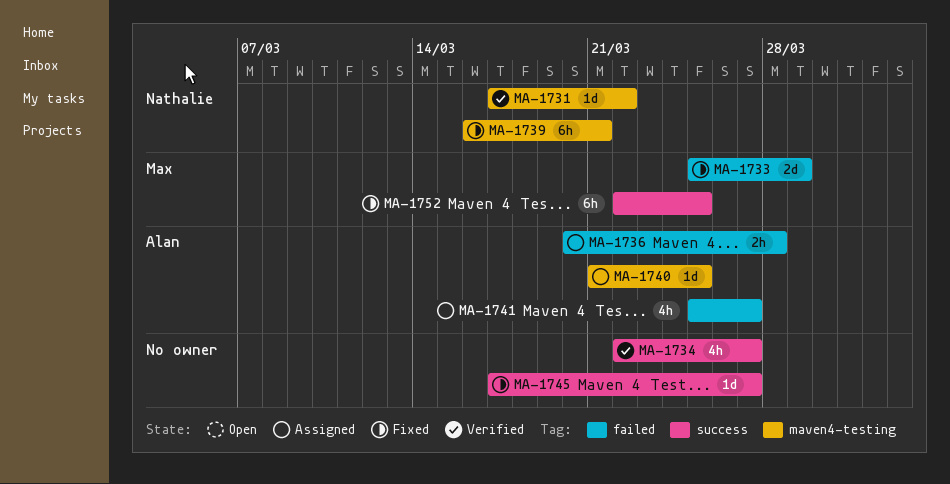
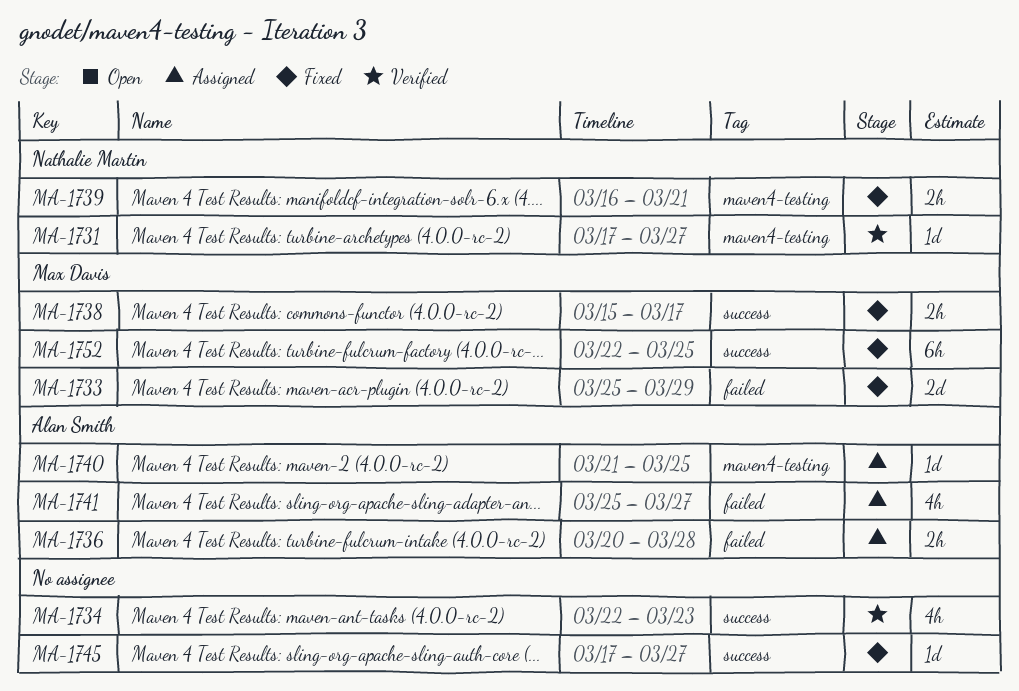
MA-1731, due: Mar 22 -> Mar 27
MA-1734, due: Mar 27 -> Mar 23
MA-1738: none -> present
MA-1739, estimate: 6h -> 2h

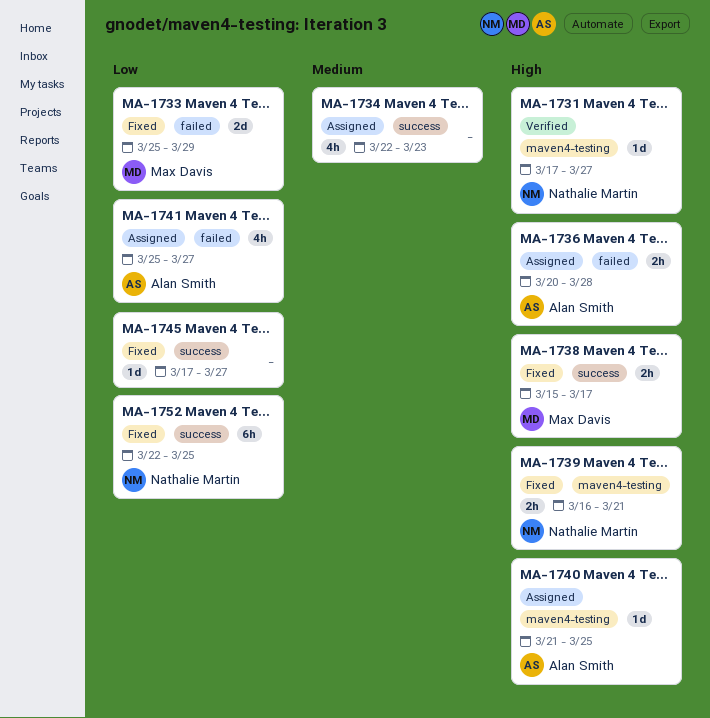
MA-1734, status: Verified -> Assigned
MA-1752, owner: Max Davis -> Nathalie Martin

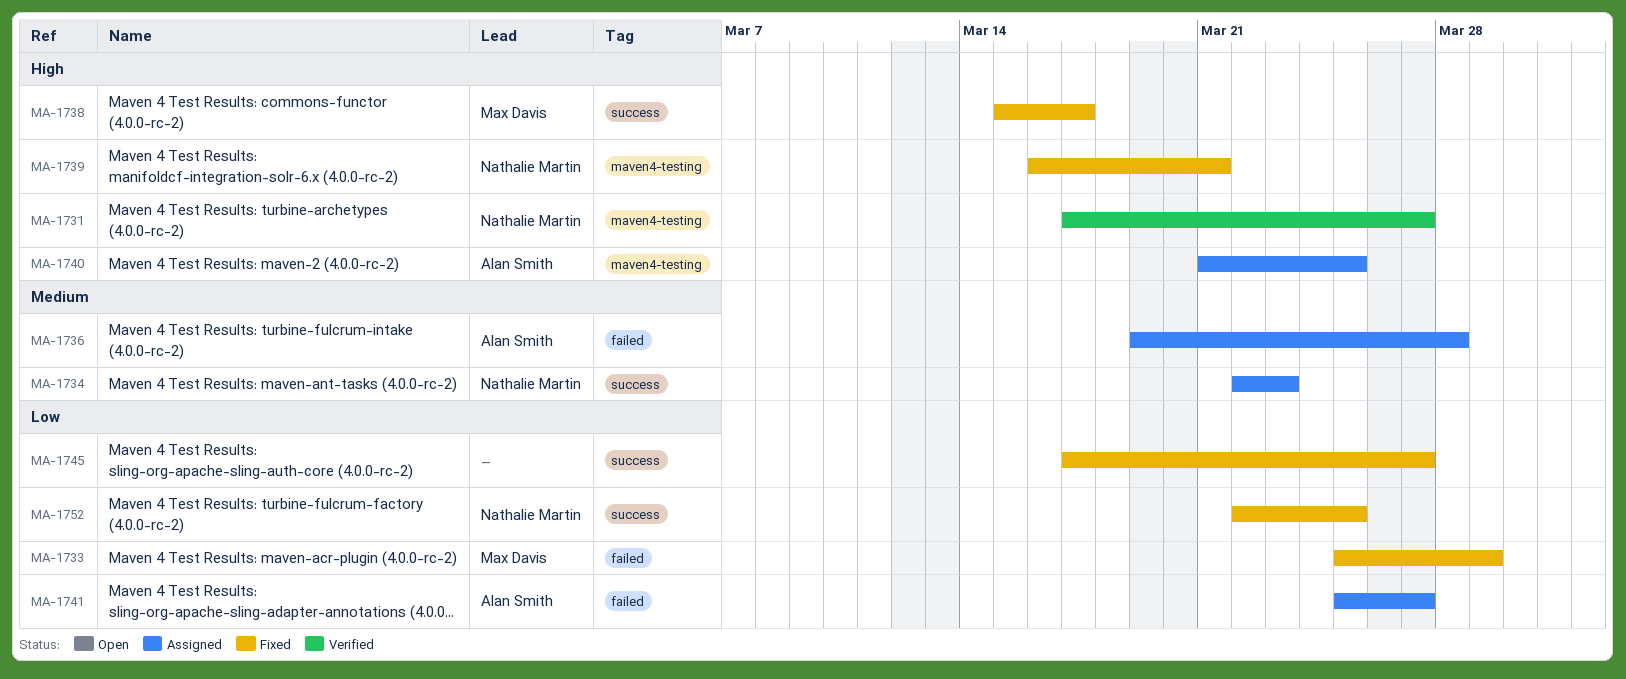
MA-1734, owner: none -> Nathalie Martin
MA-1736, priority: High -> Medium
MA-1736, start: Mar 20 -> Mar 19

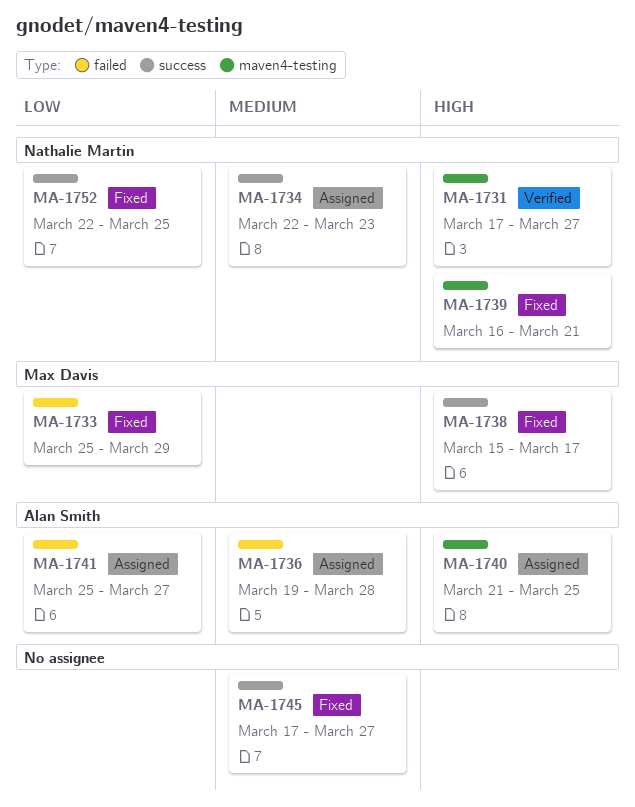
MA-1745, priority: Low -> Medium

